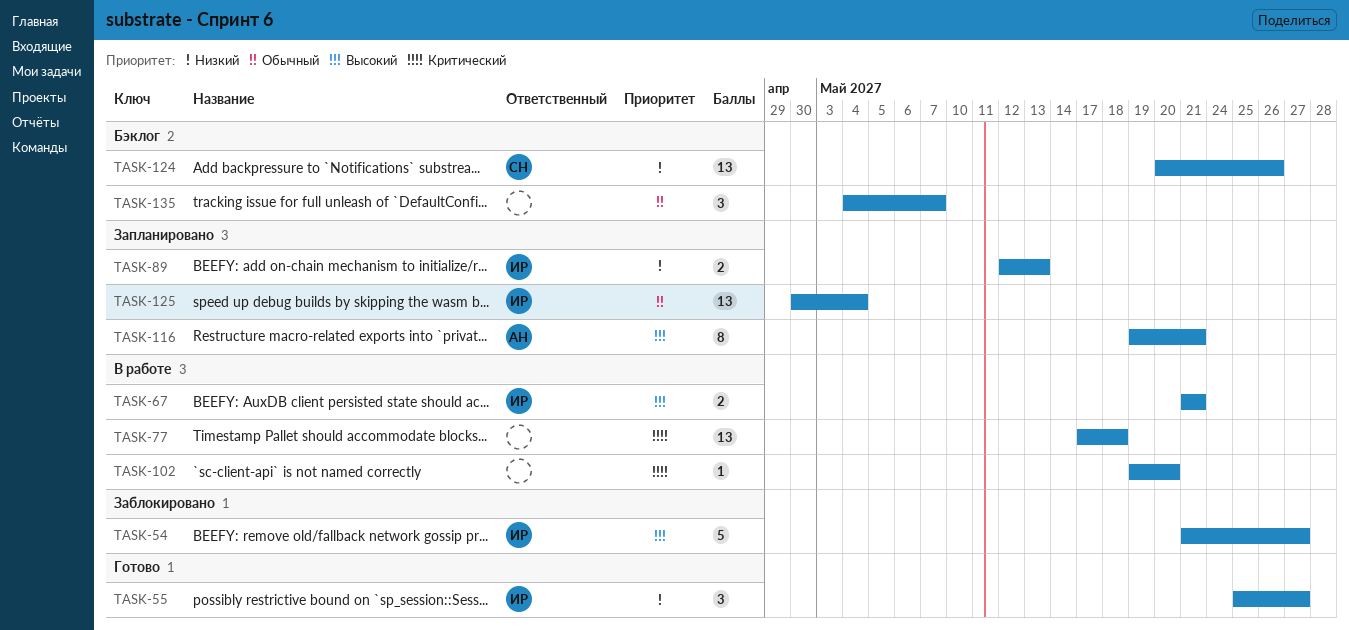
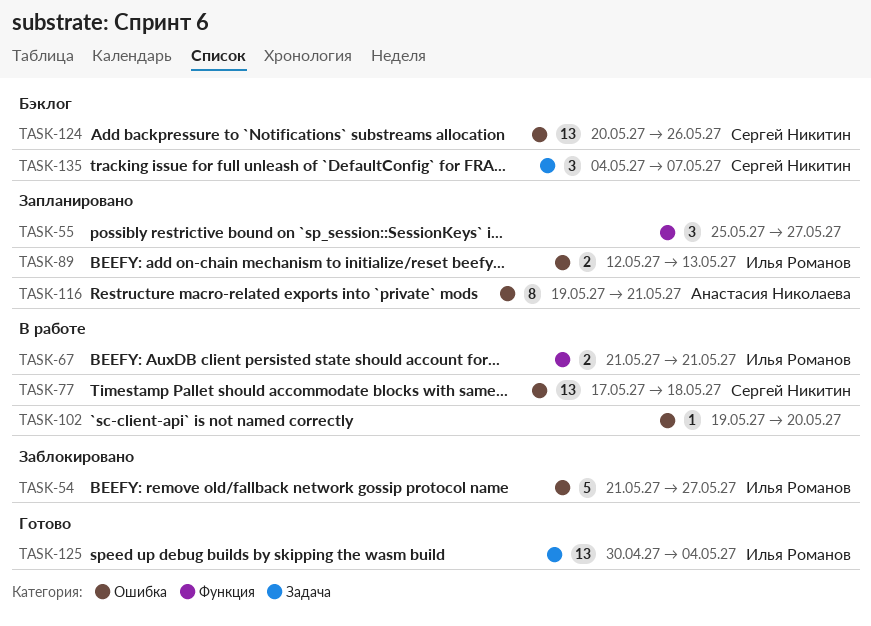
TASK-55, status: Готово -> Запланировано
TASK-55, owner: Илья Романов -> none
TASK-77, owner: none -> Сергей Никитин
TASK-125, status: Запланировано -> Готово
TASK-135, owner: none -> Сергей Никитин

